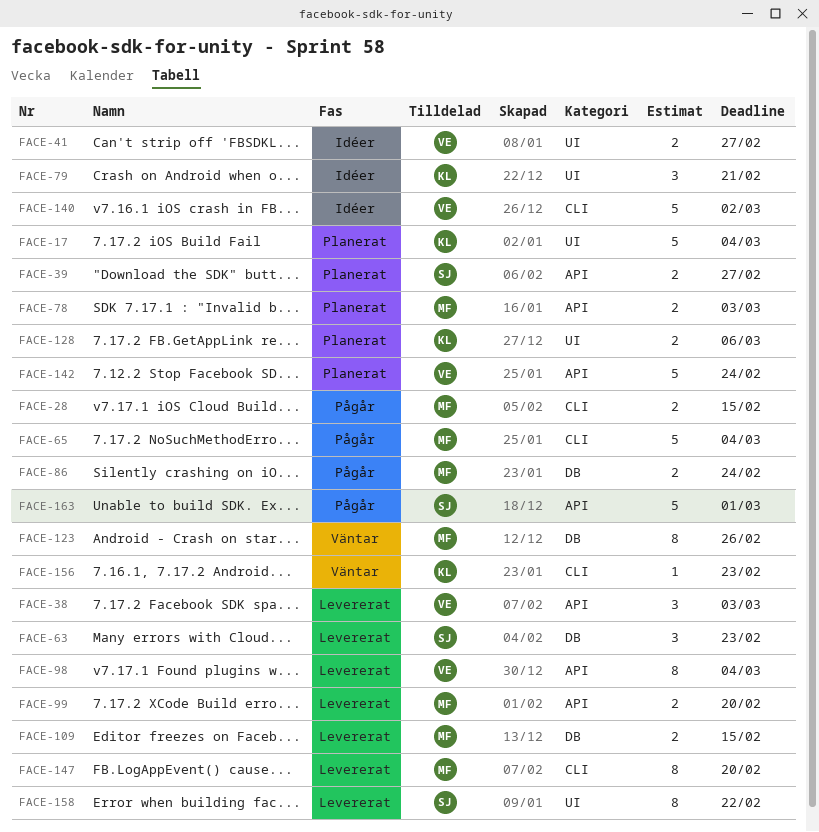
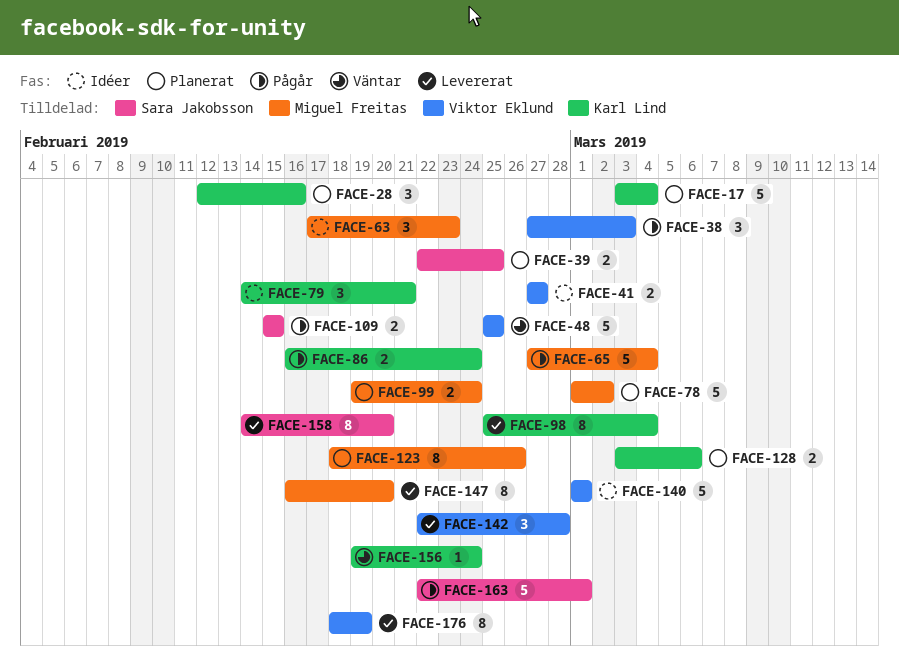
FACE-28, status: Pågår -> Planerat
FACE-28, owner: Miguel Freitas -> Karl Lind
FACE-28, estimate: 2 -> 3
FACE-28, due: Feb 15 -> Feb 16
FACE-38, status: Levererat -> Pågår
FACE-39, due: Feb 27 -> Feb 25
FACE-48: none -> present
FACE-63, status: Levererat -> Idéer
FACE-63, owner: Sara Jakobsson -> Miguel Freitas
FACE-78, estimate: 2 -> 5
FACE-78, due: Mar 3 -> Mar 2
FACE-86, owner: Miguel Freitas -> Karl Lind
FACE-98, owner: Viktor Eklund -> Karl Lind
FACE-99, status: Levererat -> Planerat
FACE-99, due: Feb 20 -> Feb 24
FACE-109, status: Levererat -> Pågår
FACE-109, owner: Miguel Freitas -> Sara Jakobsson
FACE-123, status: Väntar -> Planerat
FACE-140, due: Mar 2 -> Mar 1
FACE-142, status: Planerat -> Levererat
FACE-142, estimate: 5 -> 3
FACE-142, due: Feb 24 -> Feb 28
FACE-156, due: Feb 23 -> Feb 24
FACE-158, due: Feb 22 -> Feb 20
FACE-176: none -> present

